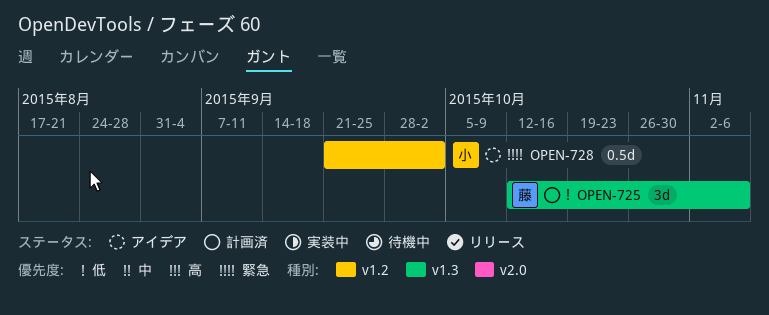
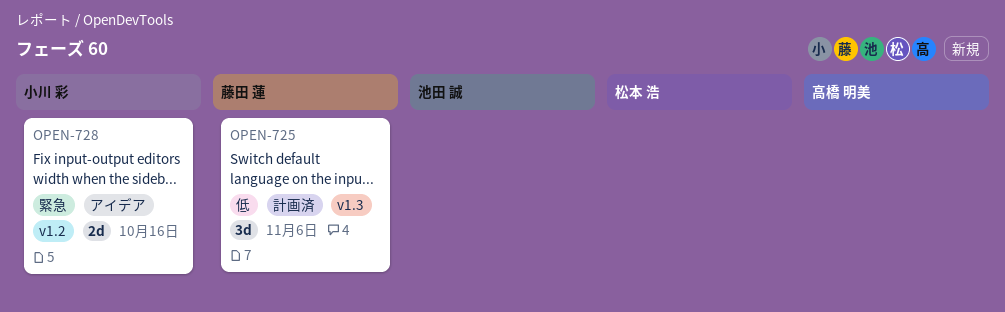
OPEN-728, estimate: 0.5d -> 2d
OPEN-728, due: Oct 2 -> Oct 16

